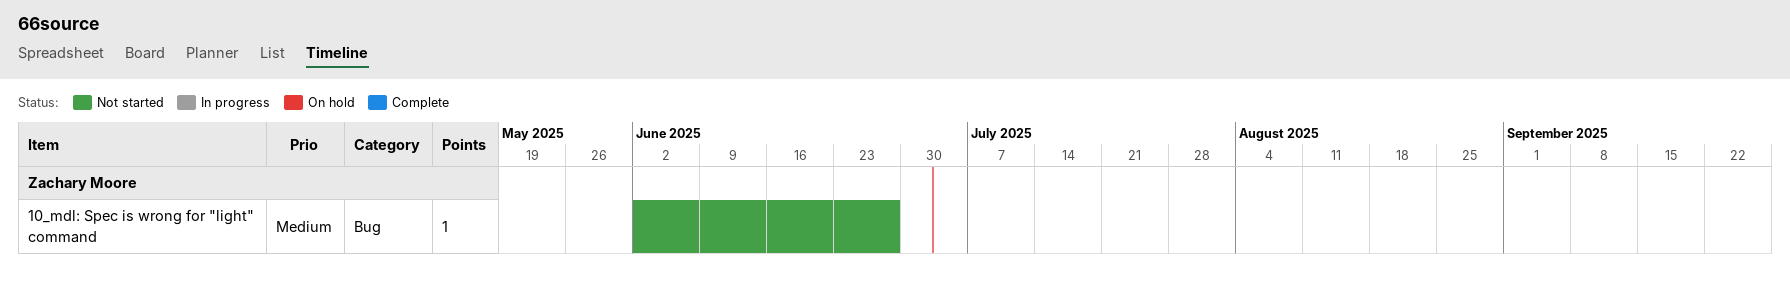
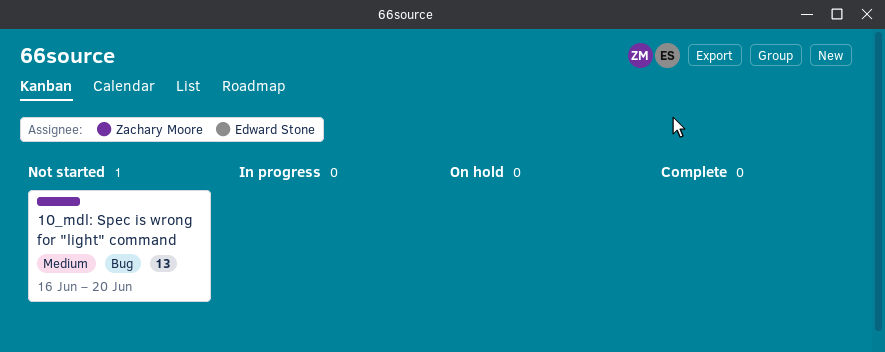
10_mdl: Spec is wrong for "light" command, estimate: 1 -> 13
10_mdl: Spec is wrong for "light" command, start: Jun 2 -> Jun 16
10_mdl: Spec is wrong for "light" command, due: Jun 27 -> Jun 20

